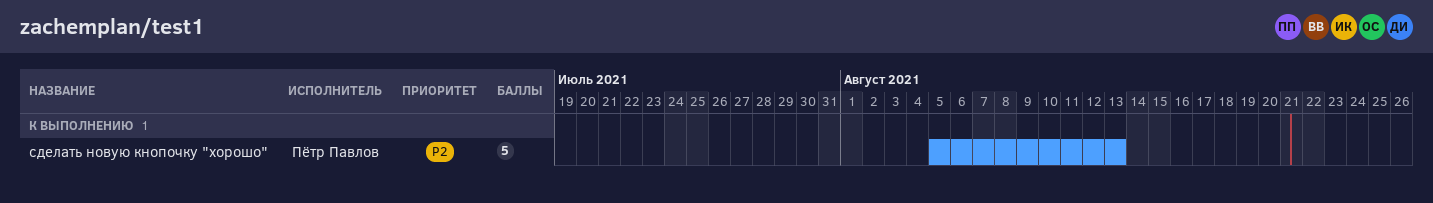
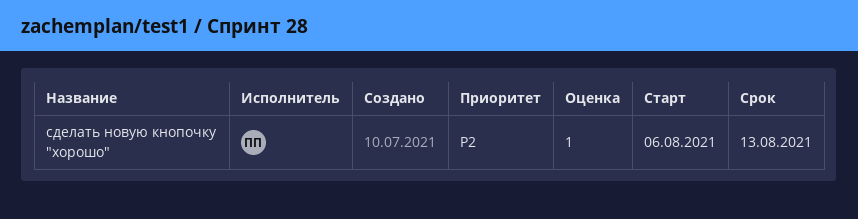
сделать новую кнопочку "хорошо", estimate: 5 -> 1
сделать новую кнопочку "хорошо", start: Aug 5 -> Aug 6

